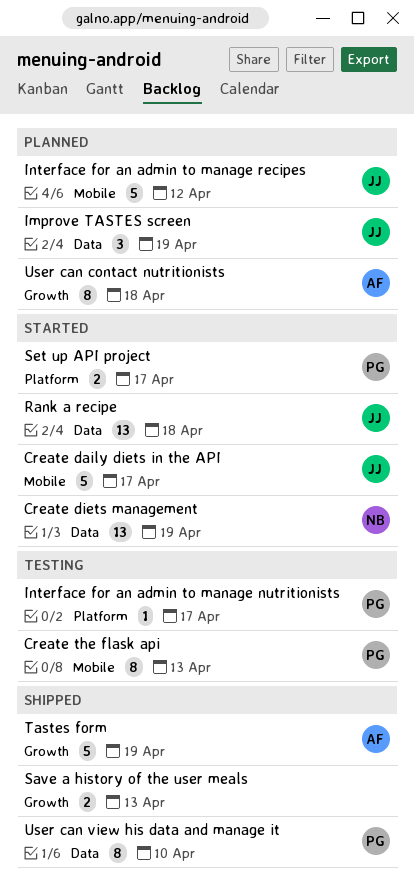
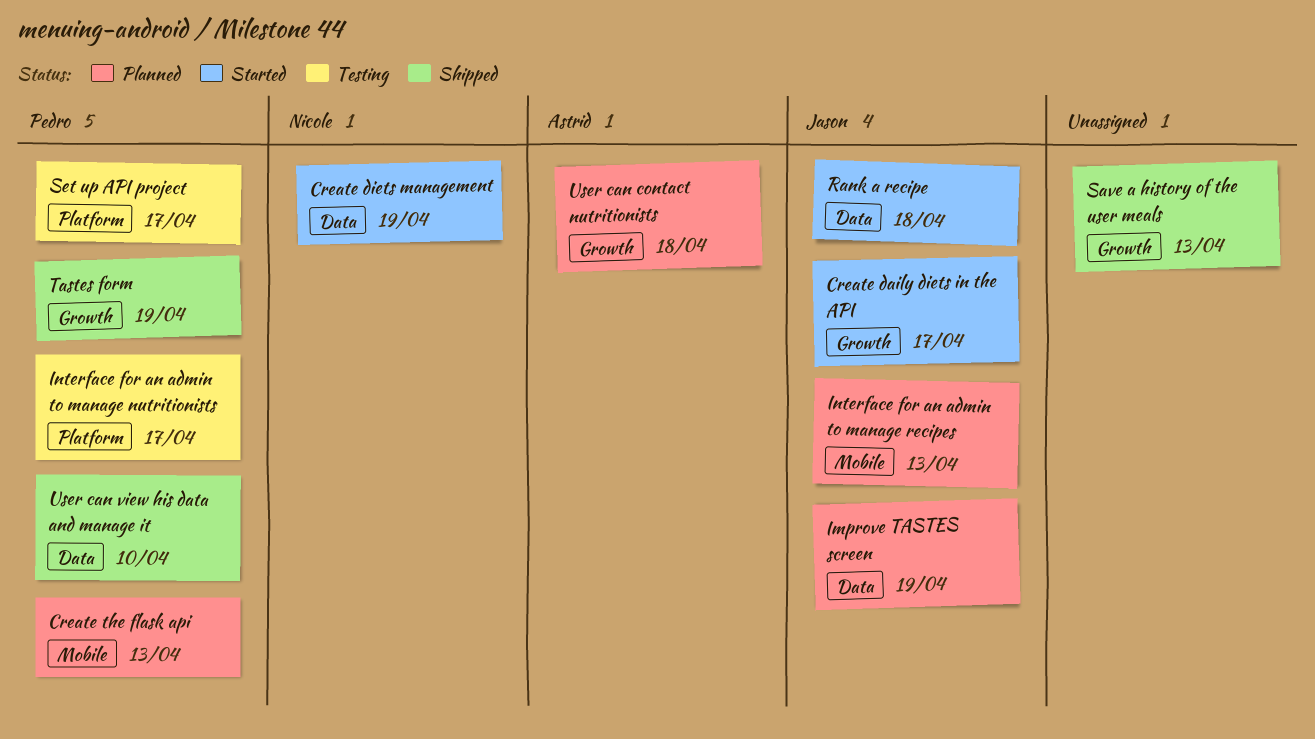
Create daily diets in the API, label: Mobile -> Growth
Create the flask api, status: Testing -> Planned
Interface for an admin to manage recipes, due: Apr 12 -> Apr 13
Set up API project, status: Started -> Testing
Tastes form, owner: Astrid -> Pedro

